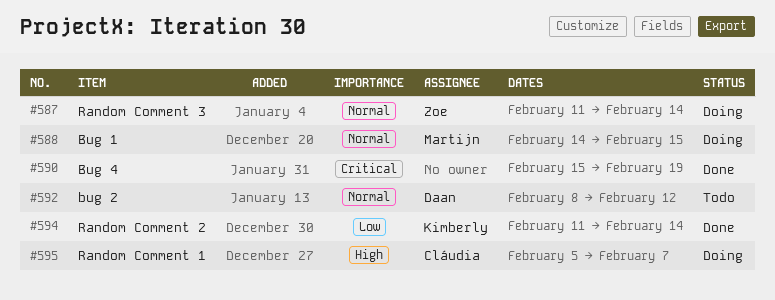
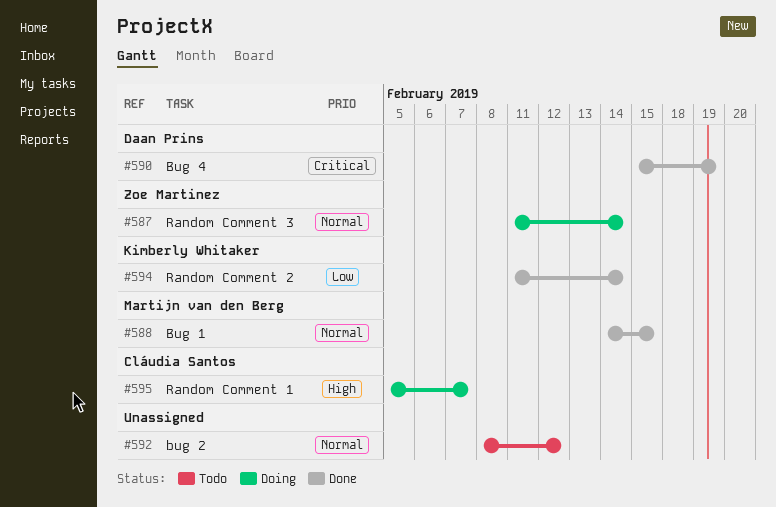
#588, status: Doing -> Done
#590, owner: none -> Daan Prins
#592, owner: Daan Prins -> none

